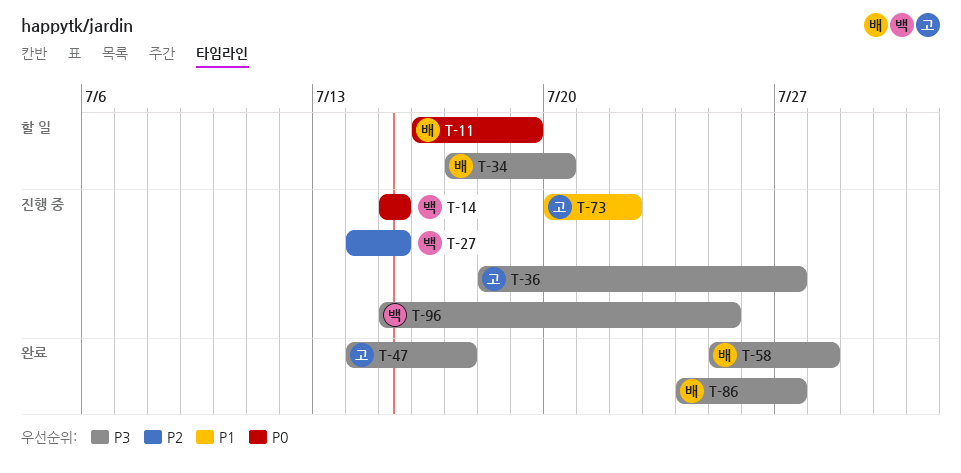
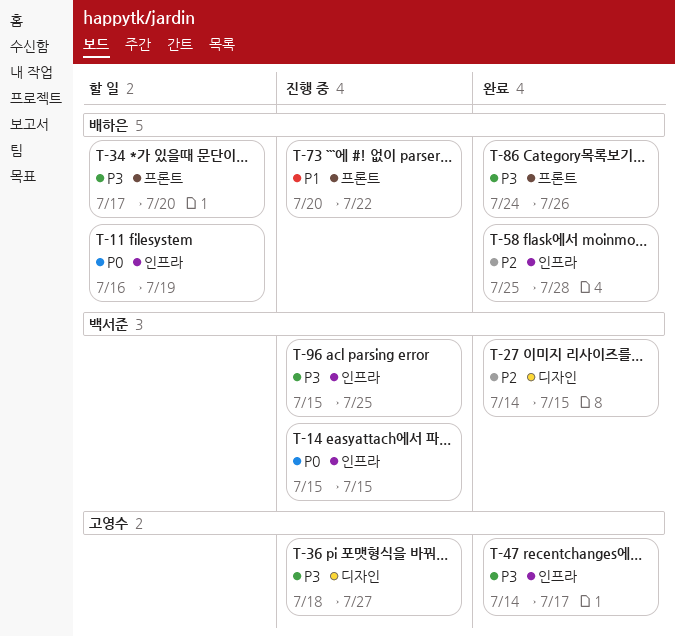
T-27, status: 진행 중 -> 완료
T-58, priority: P3 -> P2
T-73, owner: 고영수 -> 배하은
T-86, due: Jul 27 -> Jul 26

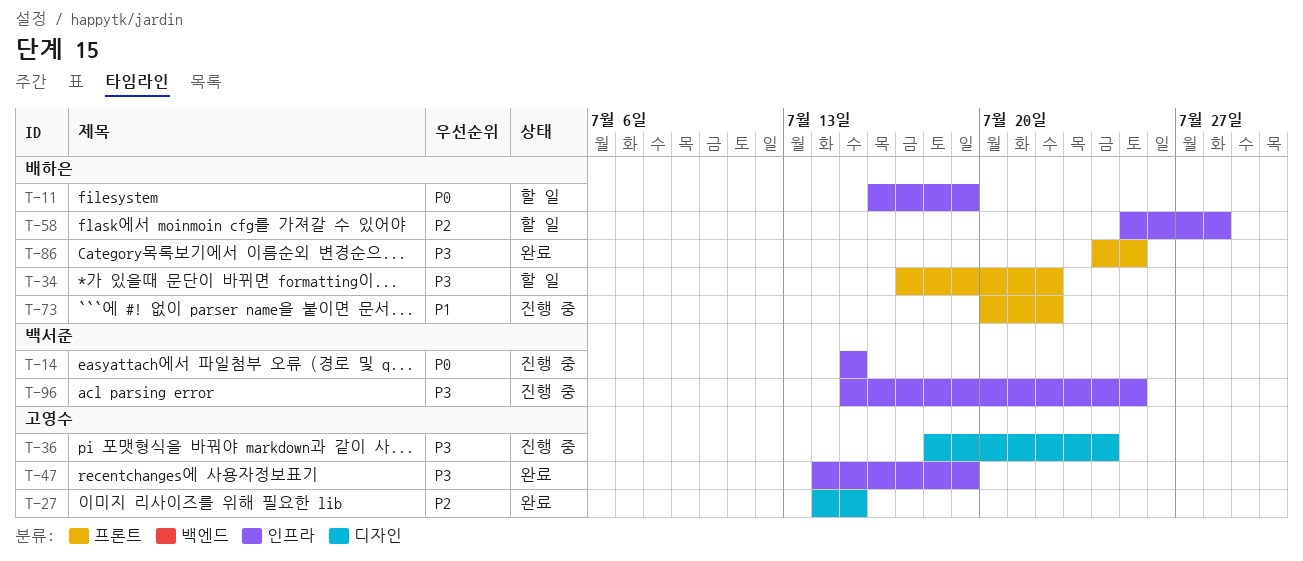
T-27, owner: 백서준 -> 고영수
T-34, due: Jul 20 -> Jul 22
T-36, due: Jul 27 -> Jul 24
T-47, due: Jul 17 -> Jul 19
T-58, status: 완료 -> 할 일
T-86, due: Jul 26 -> Jul 25

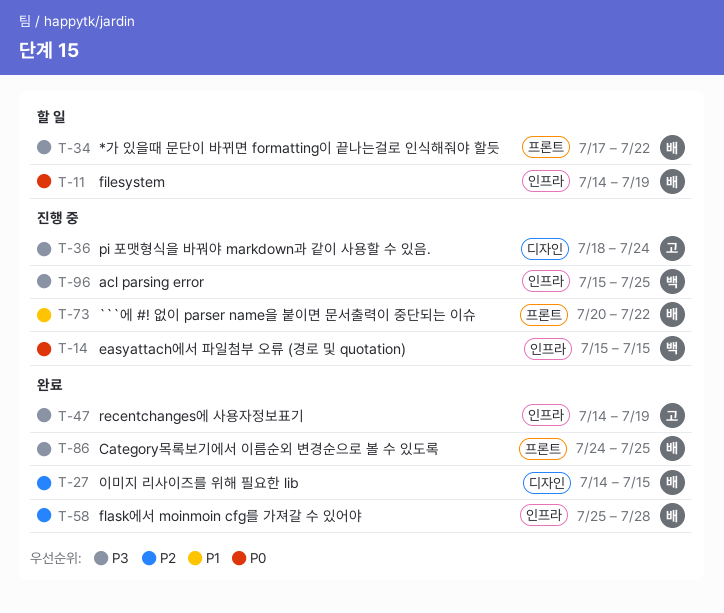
T-11, start: Jul 16 -> Jul 14
T-27, owner: 고영수 -> 배하은
T-58, status: 할 일 -> 완료

